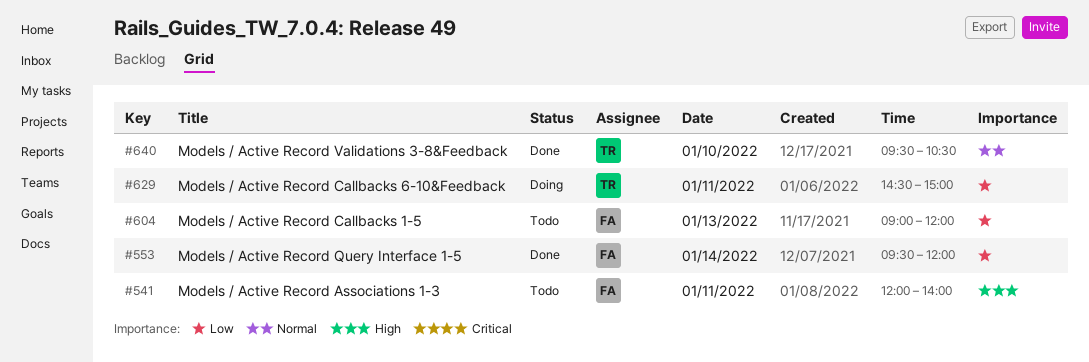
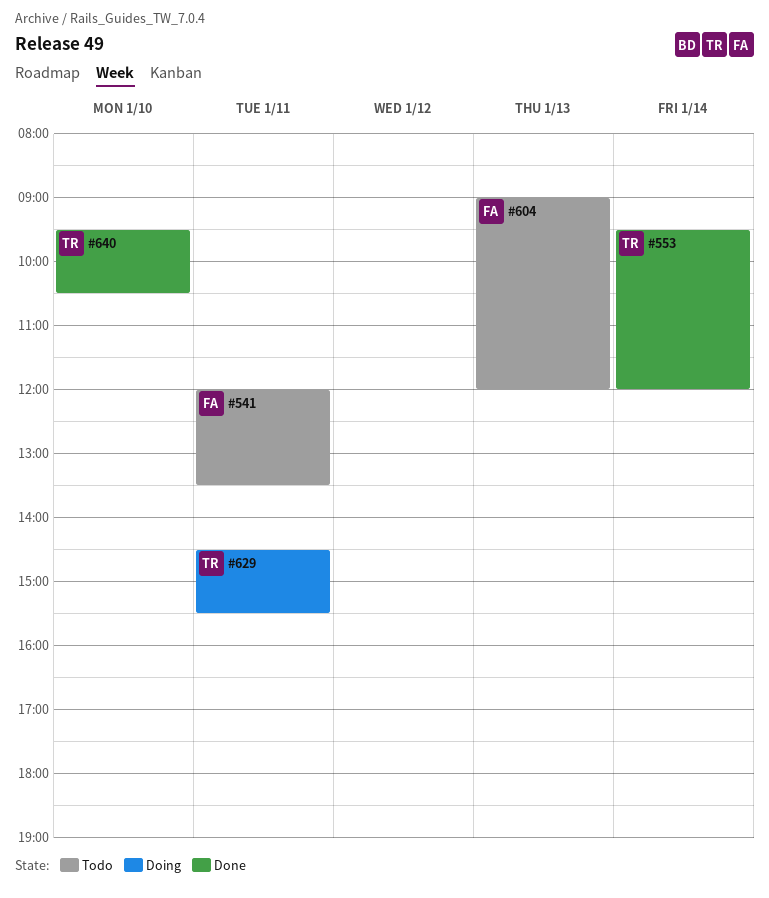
#541, ends: 14:00 -> 13:30
#553, owner: FA -> TR
#629, ends: 15:00 -> 15:30

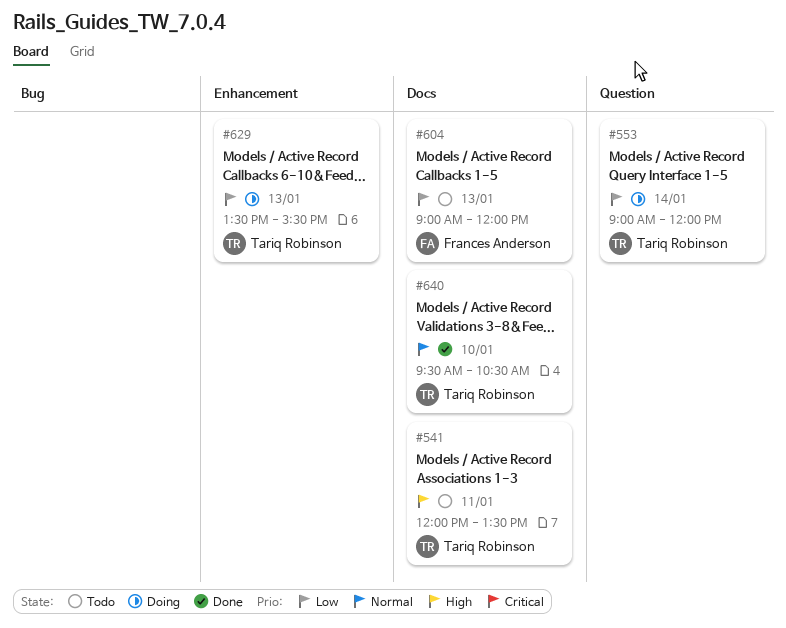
#541, owner: Frances Anderson -> Tariq Robinson
#553, status: Done -> Doing
#553, begins: 09:30 -> 09:00
#629, day: Jan 11 -> Jan 13
#629, begins: 14:30 -> 13:30

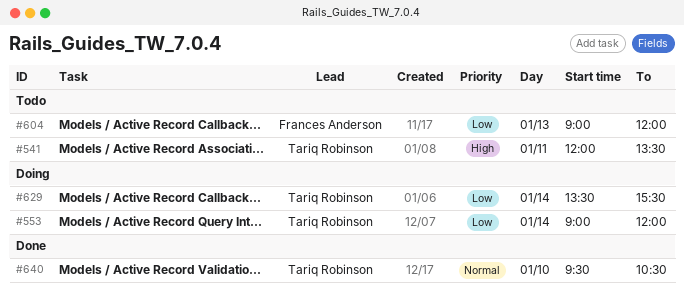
#629, day: Jan 13 -> Jan 14

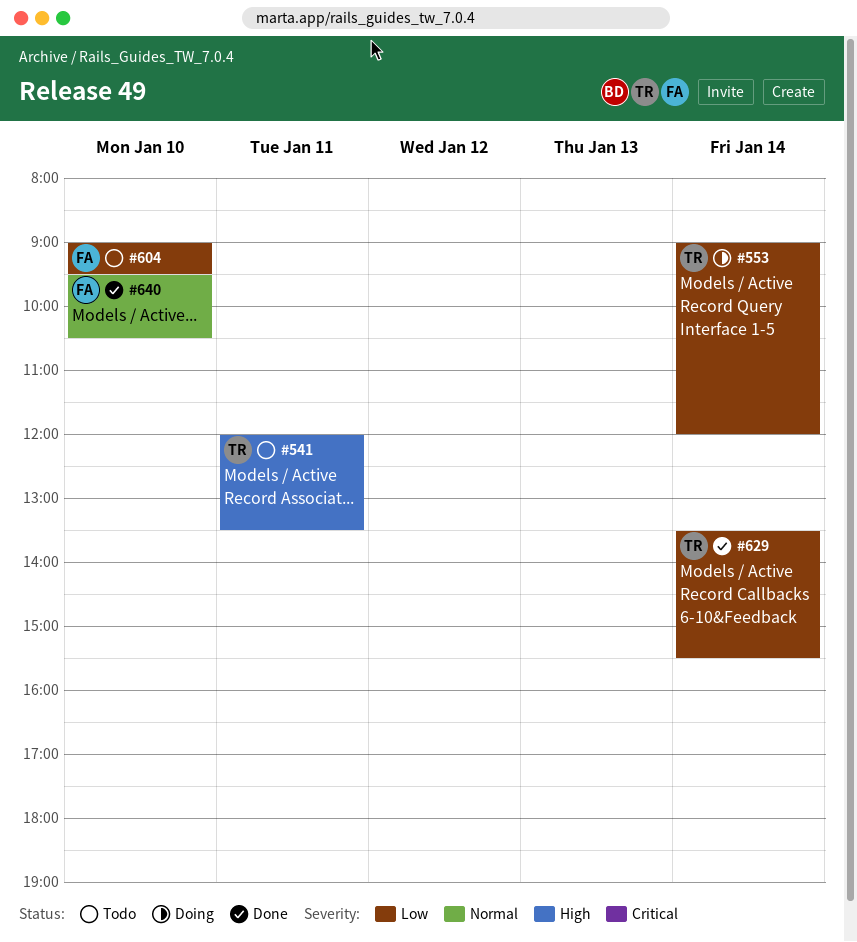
#604, day: Jan 13 -> Jan 10
#604, ends: 12:00 -> 09:30
#629, status: Doing -> Done
#640, owner: Tariq Robinson -> Frances Anderson

